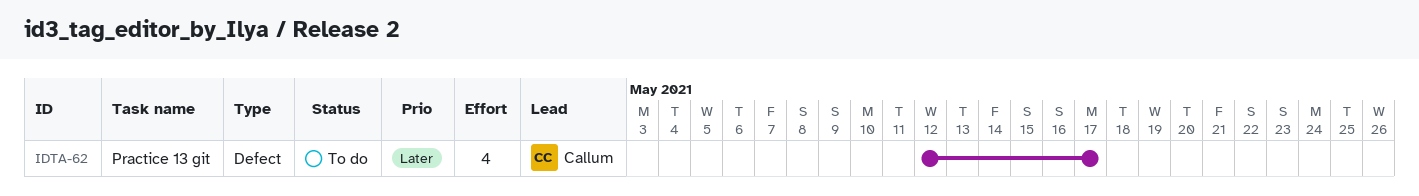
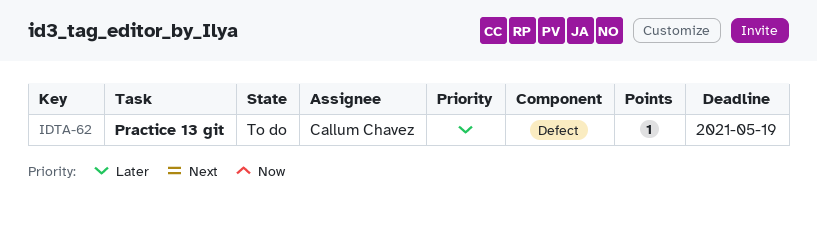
IDTA-62, estimate: 4 -> 1
IDTA-62, due: May 17 -> May 19

